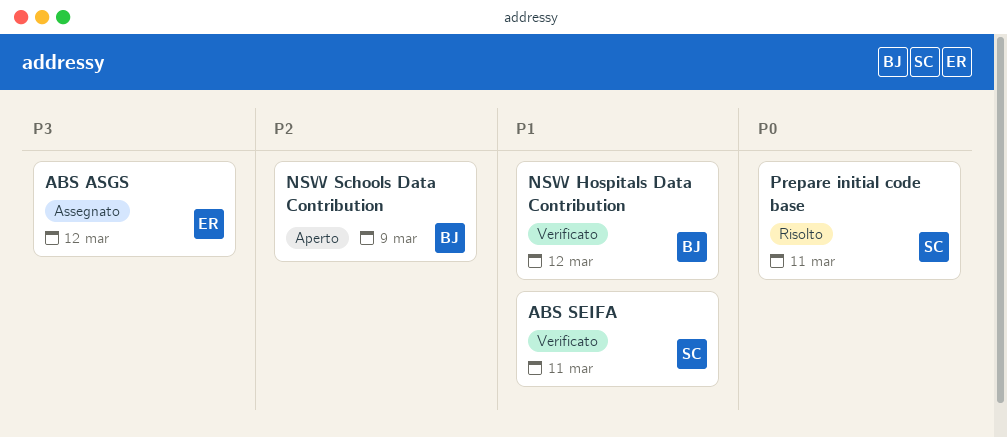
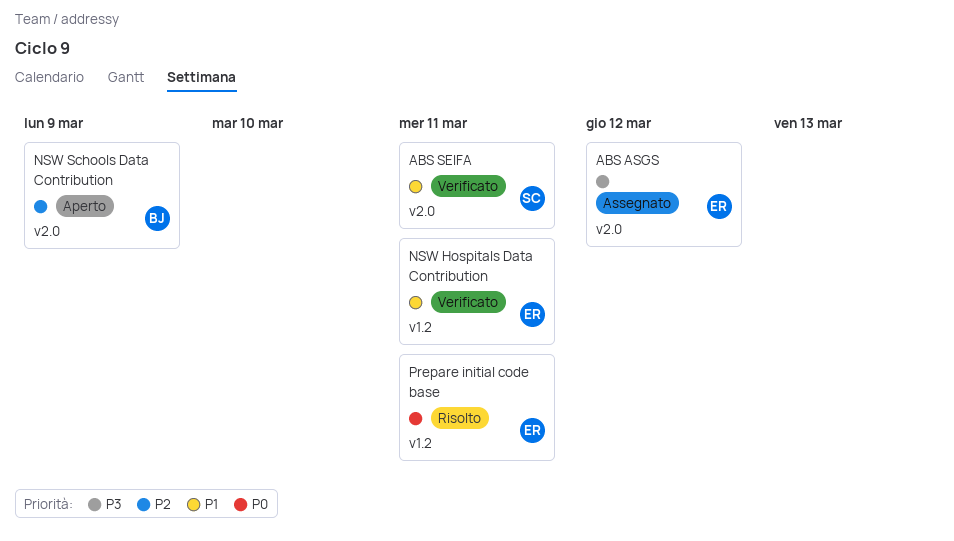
NSW Hospitals Data Contribution, owner: BJ -> ER
NSW Hospitals Data Contribution, due: Mar 12 -> Mar 11
Prepare initial code base, owner: SC -> ER

